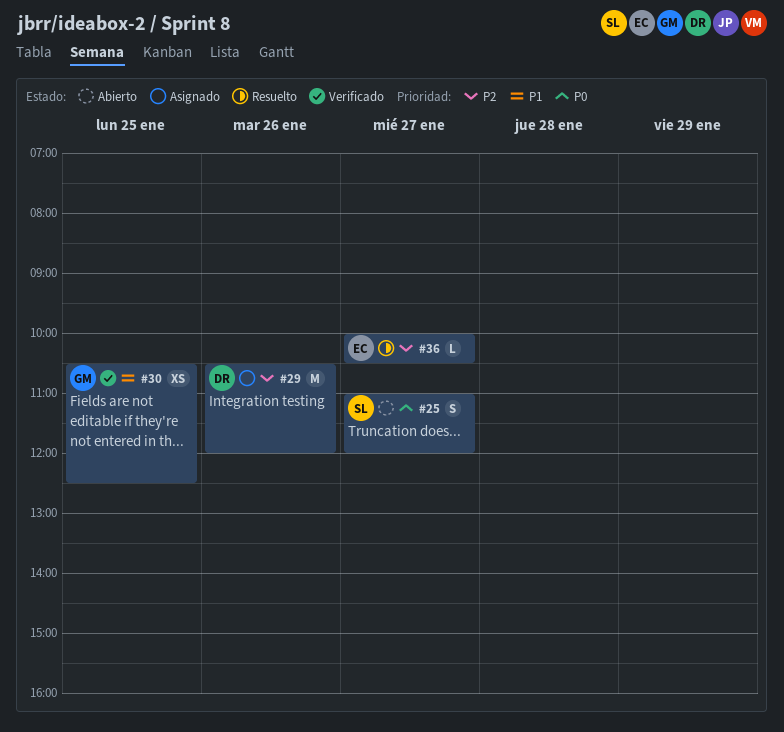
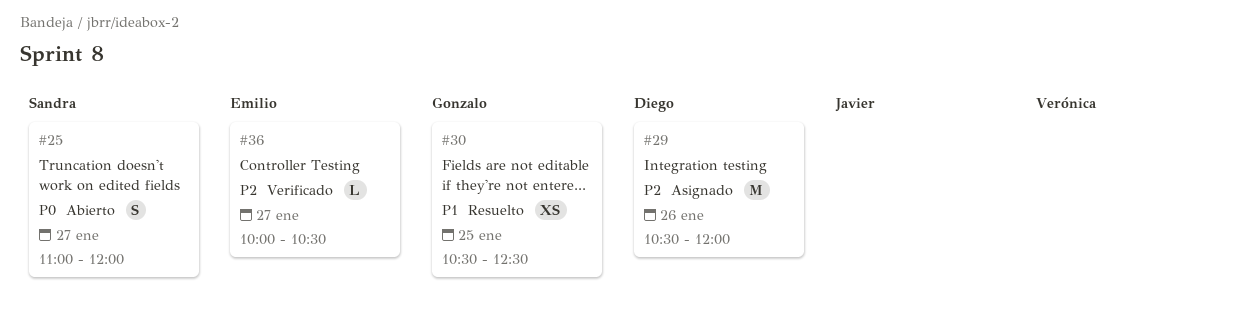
#30, status: Verificado -> Resuelto
#36, status: Resuelto -> Verificado

